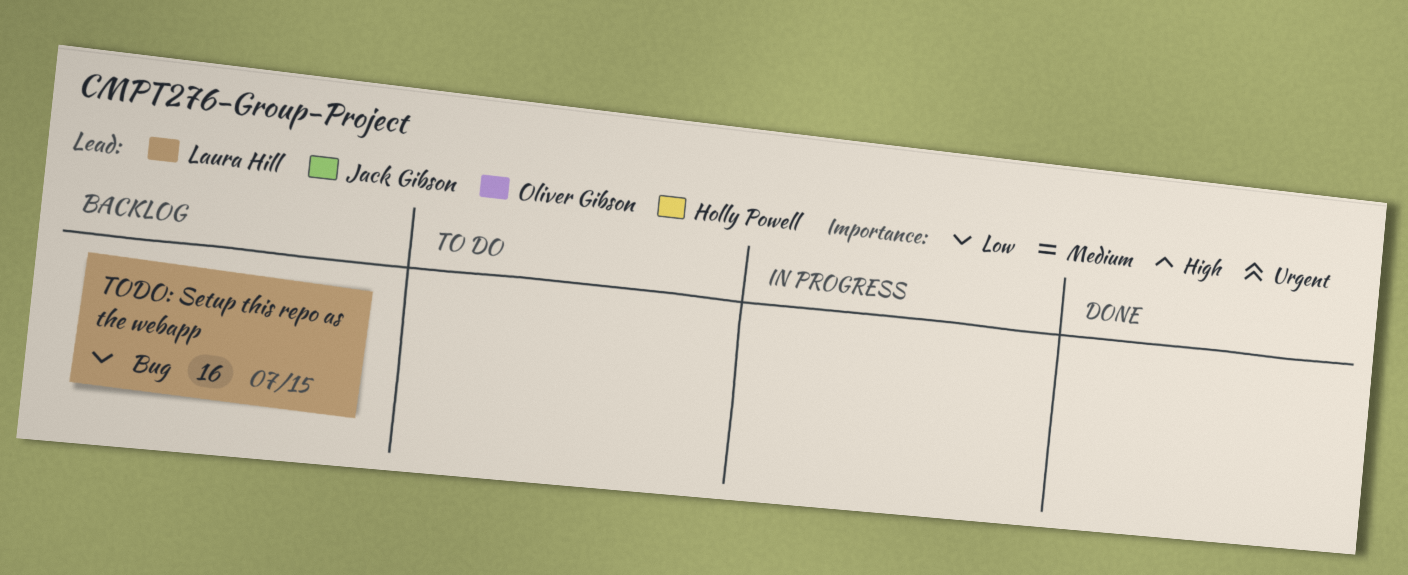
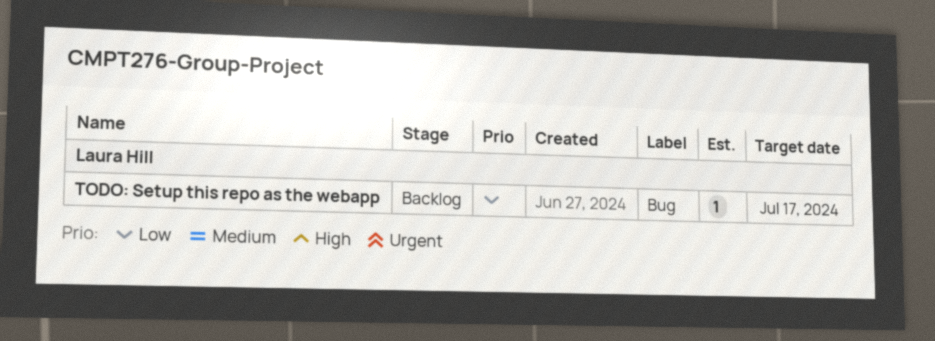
TODO: Setup this repo as the webapp, estimate: 16 -> 1
TODO: Setup this repo as the webapp, due: Jul 15 -> Jul 17

